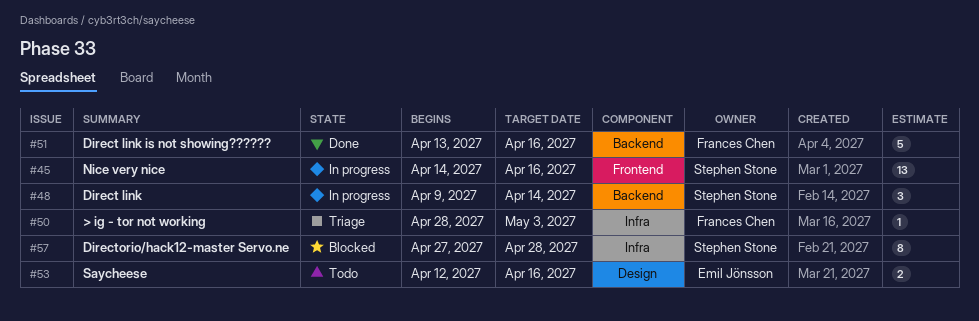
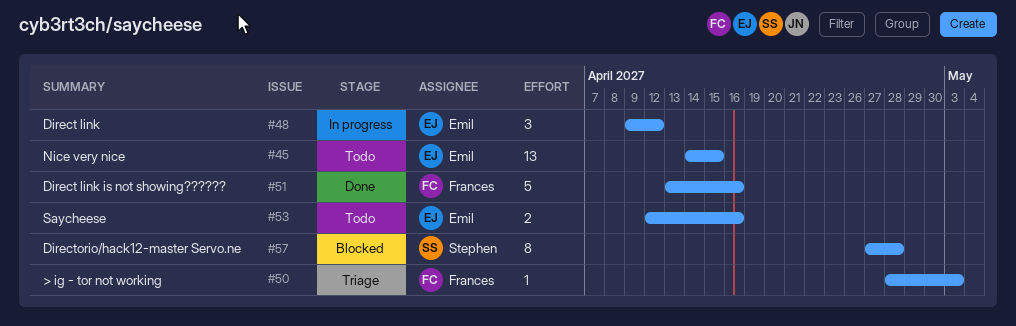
#45, status: In progress -> Todo
#45, owner: Stephen Stone -> Emil Jönsson
#45, due: Apr 16 -> Apr 15
#48, owner: Stephen Stone -> Emil Jönsson
#48, due: Apr 14 -> Apr 12

